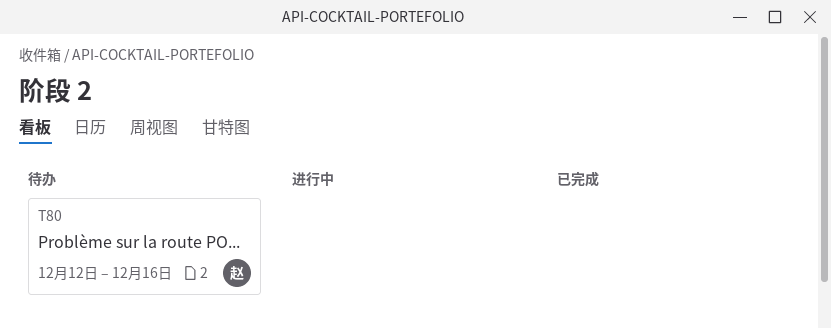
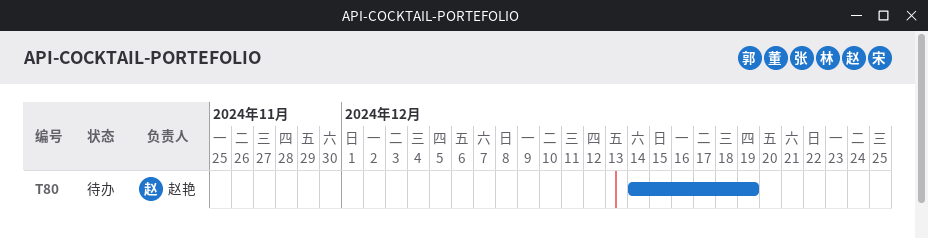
T80, start: Dec 12 -> Dec 14
T80, due: Dec 16 -> Dec 19

